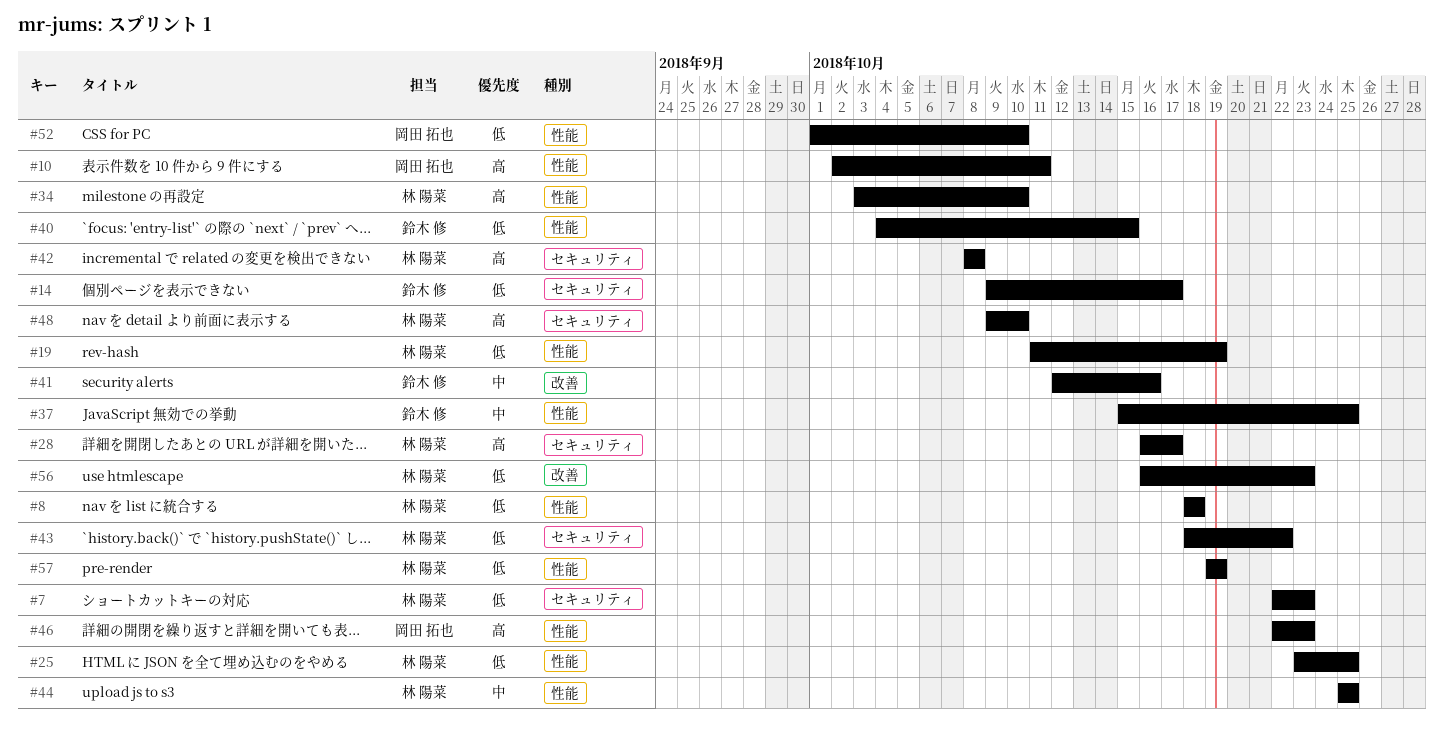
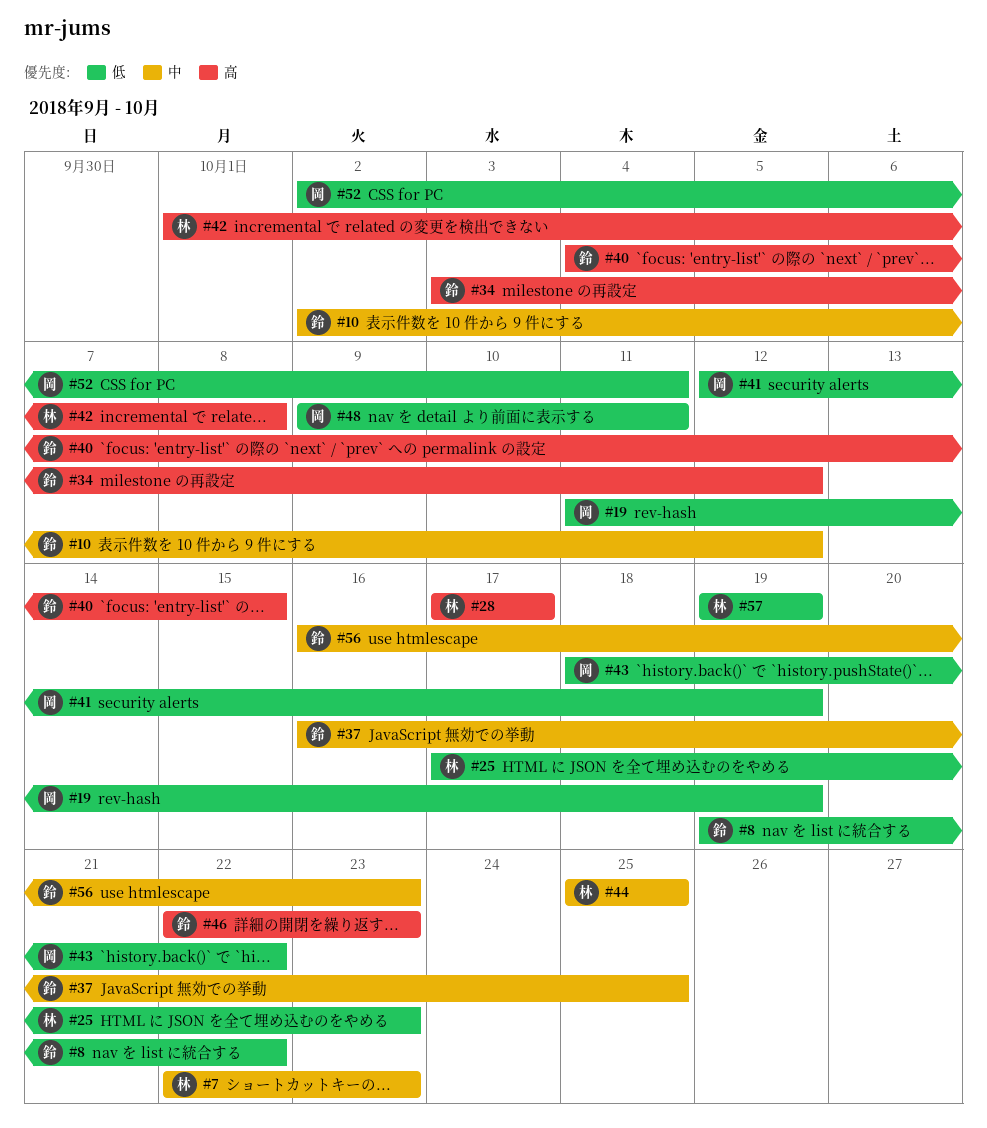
#7, priority: 低 -> 中
#8, owner: 林 陽菜 -> 鈴木 修
#8, start: Oct 18 -> Oct 19
#8, due: Oct 18 -> Oct 22
#10, owner: 岡田 拓也 -> 鈴木 修
#10, priority: 高 -> 中
#10, due: Oct 11 -> Oct 12
#14: present -> none
#19, owner: 林 陽菜 -> 岡田 拓也
#25, start: Oct 23 -> Oct 17
#25, due: Oct 25 -> Oct 23
#28, start: Oct 16 -> Oct 17
#34, owner: 林 陽菜 -> 鈴木 修
#34, due: Oct 10 -> Oct 12
#37, start: Oct 15 -> Oct 16
#40, priority: 低 -> 高
#41, owner: 鈴木 修 -> 岡田 拓也
#41, priority: 中 -> 低
#41, due: Oct 16 -> Oct 19
#42, start: Oct 8 -> Oct 1
#43, owner: 林 陽菜 -> 岡田 拓也
#46, owner: 岡田 拓也 -> 鈴木 修
#48, owner: 林 陽菜 -> 岡田 拓也
#48, priority: 高 -> 低
#48, due: Oct 10 -> Oct 11
#52, start: Oct 1 -> Oct 2
#52, due: Oct 10 -> Oct 11
#56, owner: 林 陽菜 -> 鈴木 修
#56, priority: 低 -> 中

